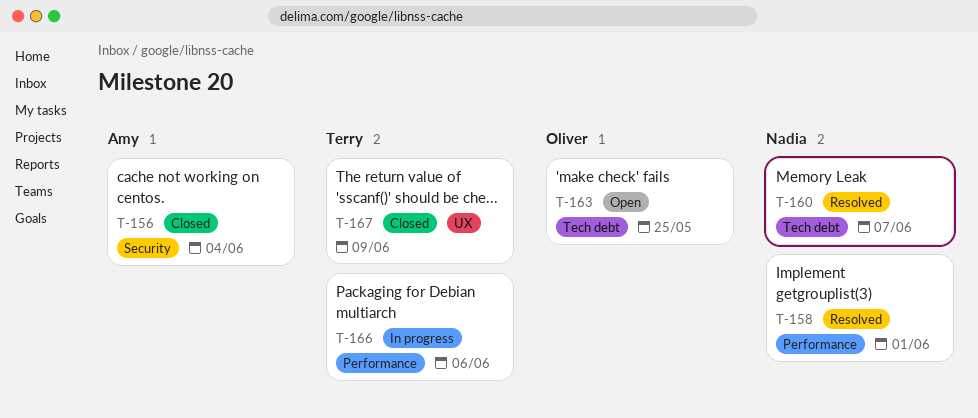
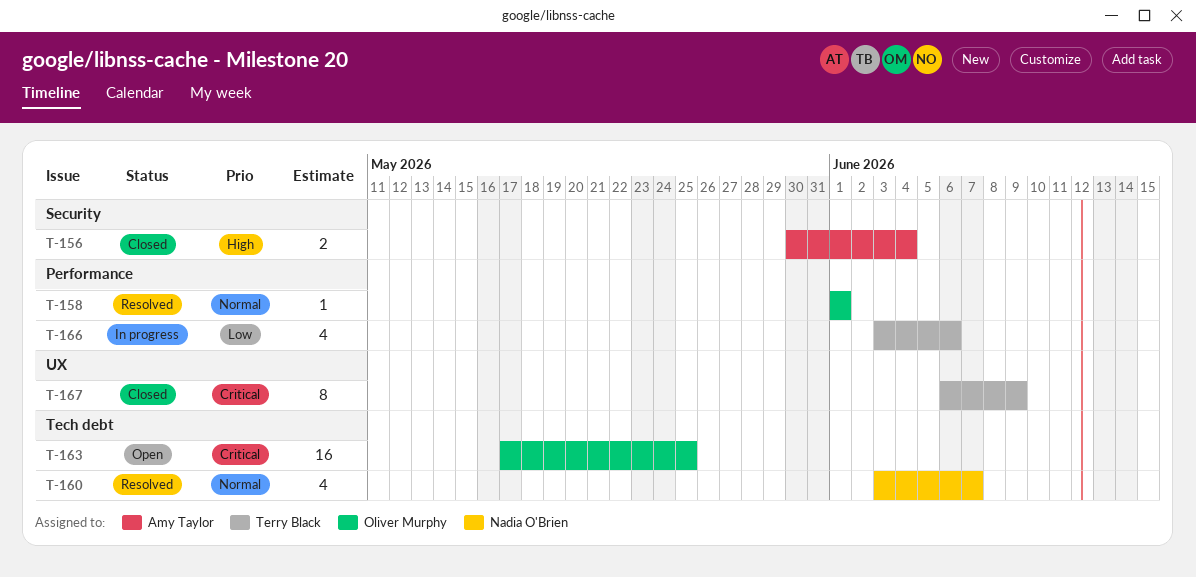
T-158, owner: Nadia O'Brien -> Oliver Murphy

